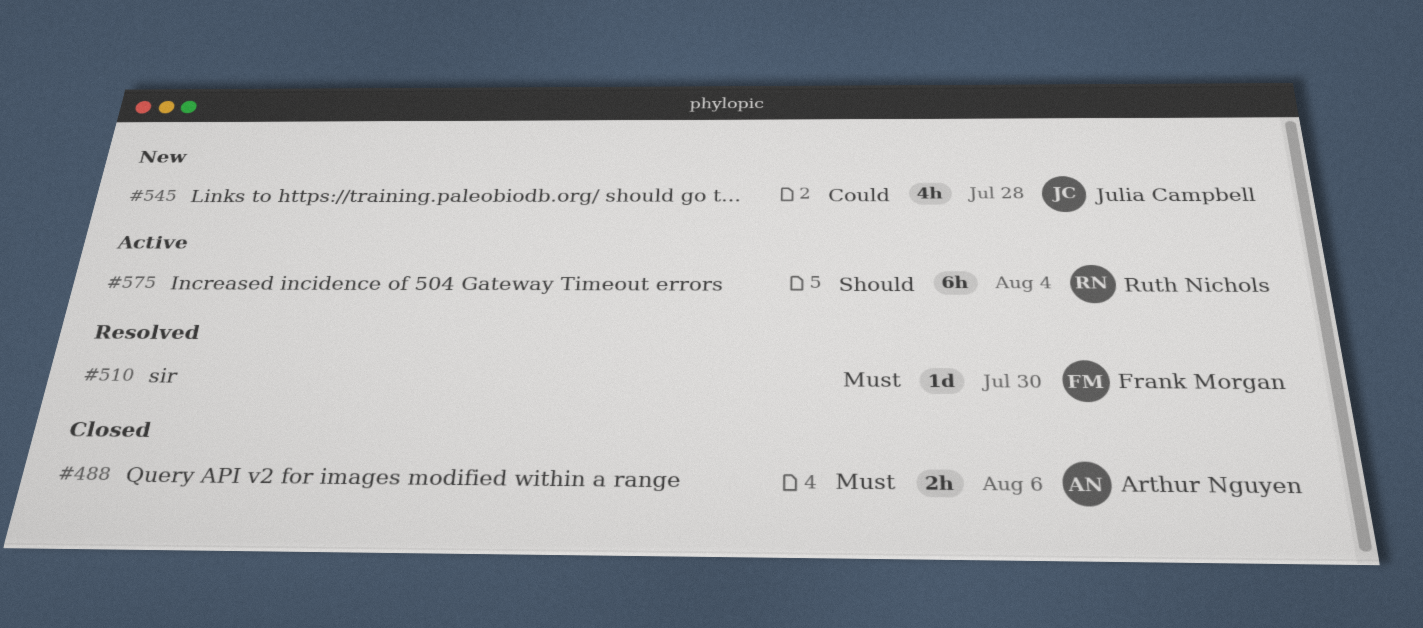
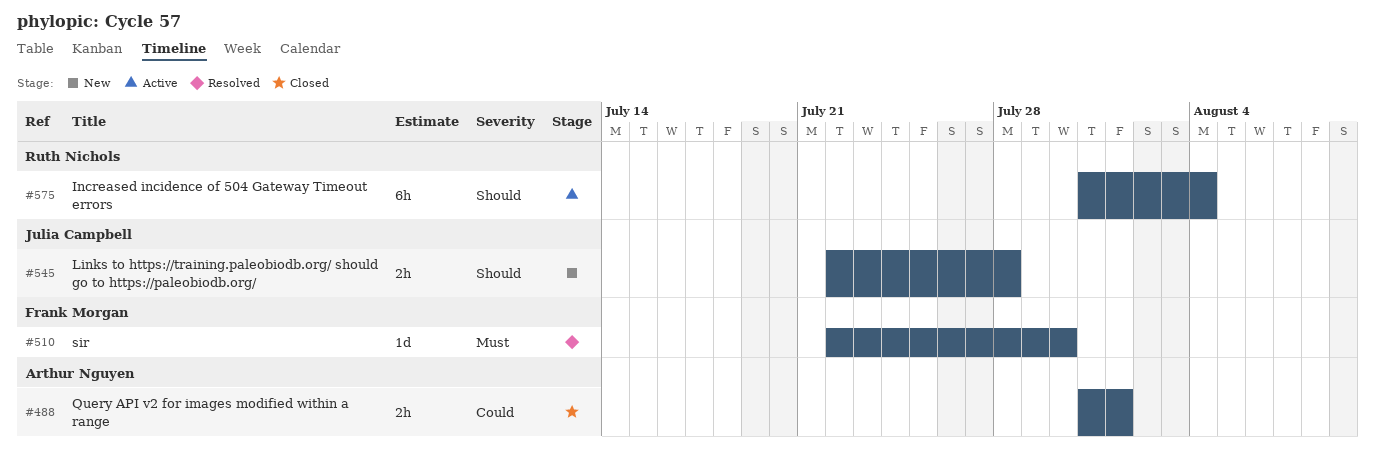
#488, priority: Must -> Could
#488, due: Aug 6 -> Aug 1
#545, priority: Could -> Should
#545, estimate: 4h -> 2h

